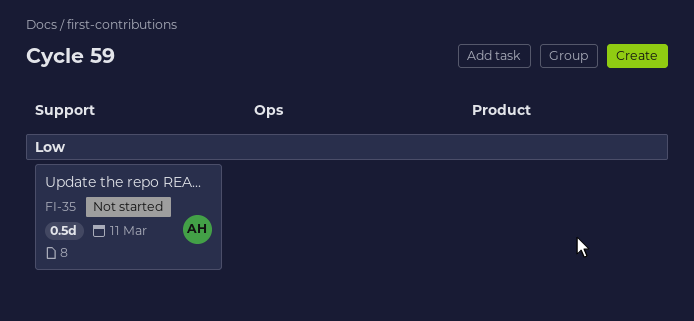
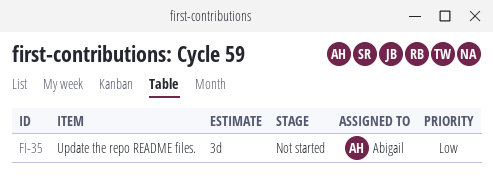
FI-35, estimate: 0.5d -> 3d

